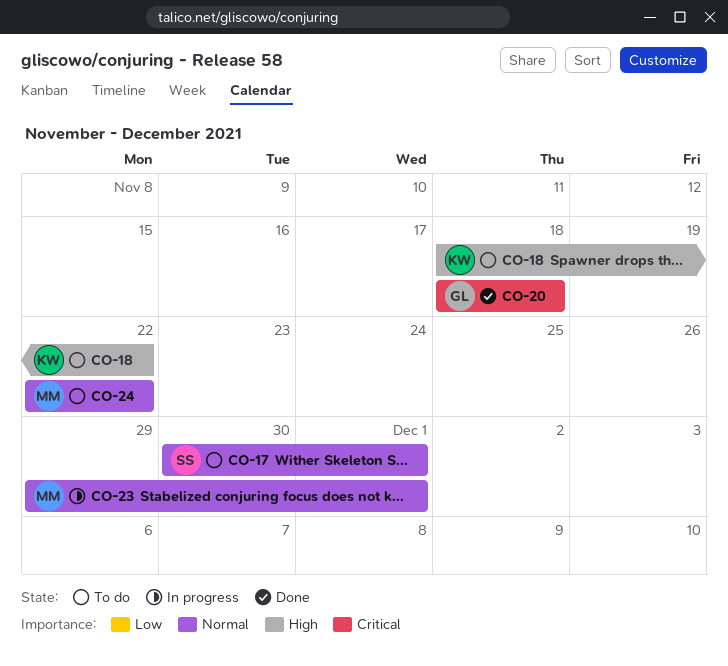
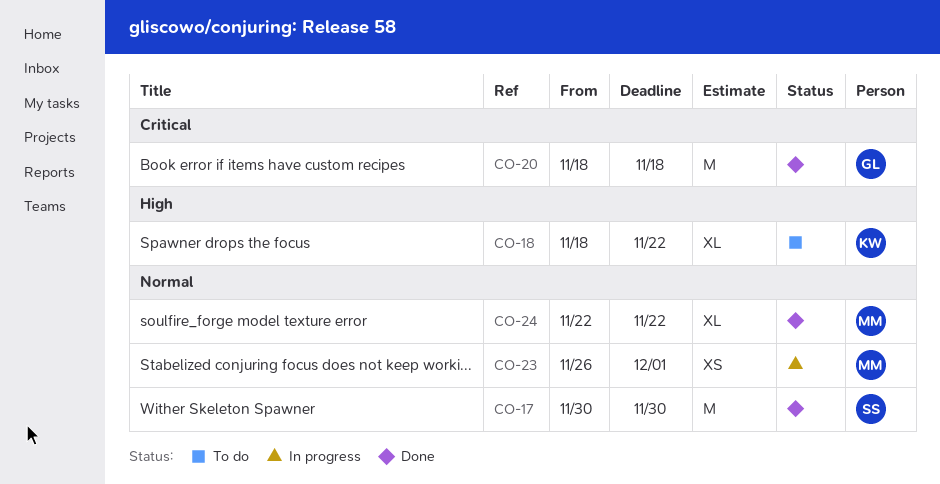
CO-17, status: To do -> Done
CO-17, due: Dec 1 -> Nov 30
CO-23, start: Nov 29 -> Nov 26
CO-24, status: To do -> Done

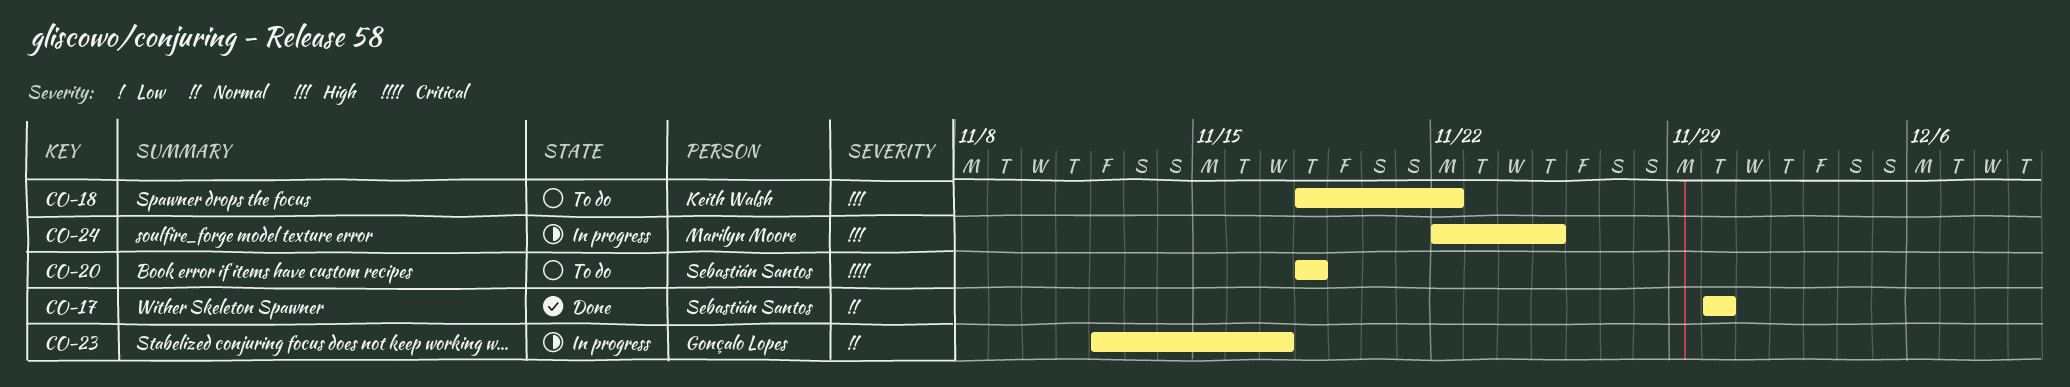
CO-20, status: Done -> To do
CO-20, owner: Gonçalo Lopes -> Sebastián Santos
CO-23, owner: Marilyn Moore -> Gonçalo Lopes
CO-23, start: Nov 26 -> Nov 12
CO-23, due: Dec 1 -> Nov 17
CO-24, status: Done -> In progress
CO-24, priority: Normal -> High
CO-24, due: Nov 22 -> Nov 25

